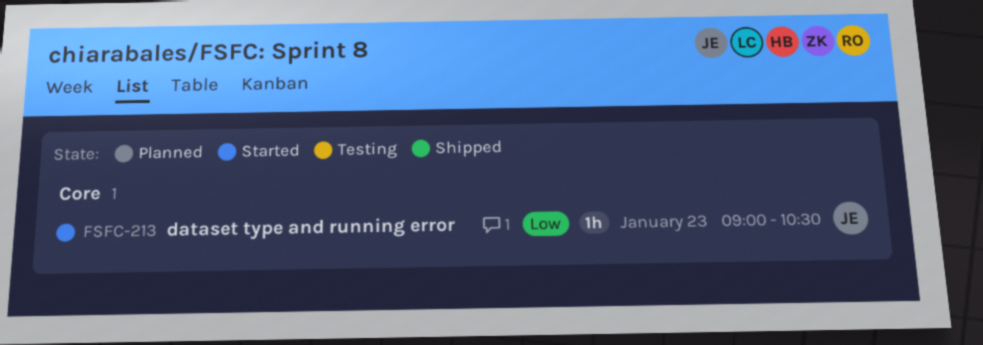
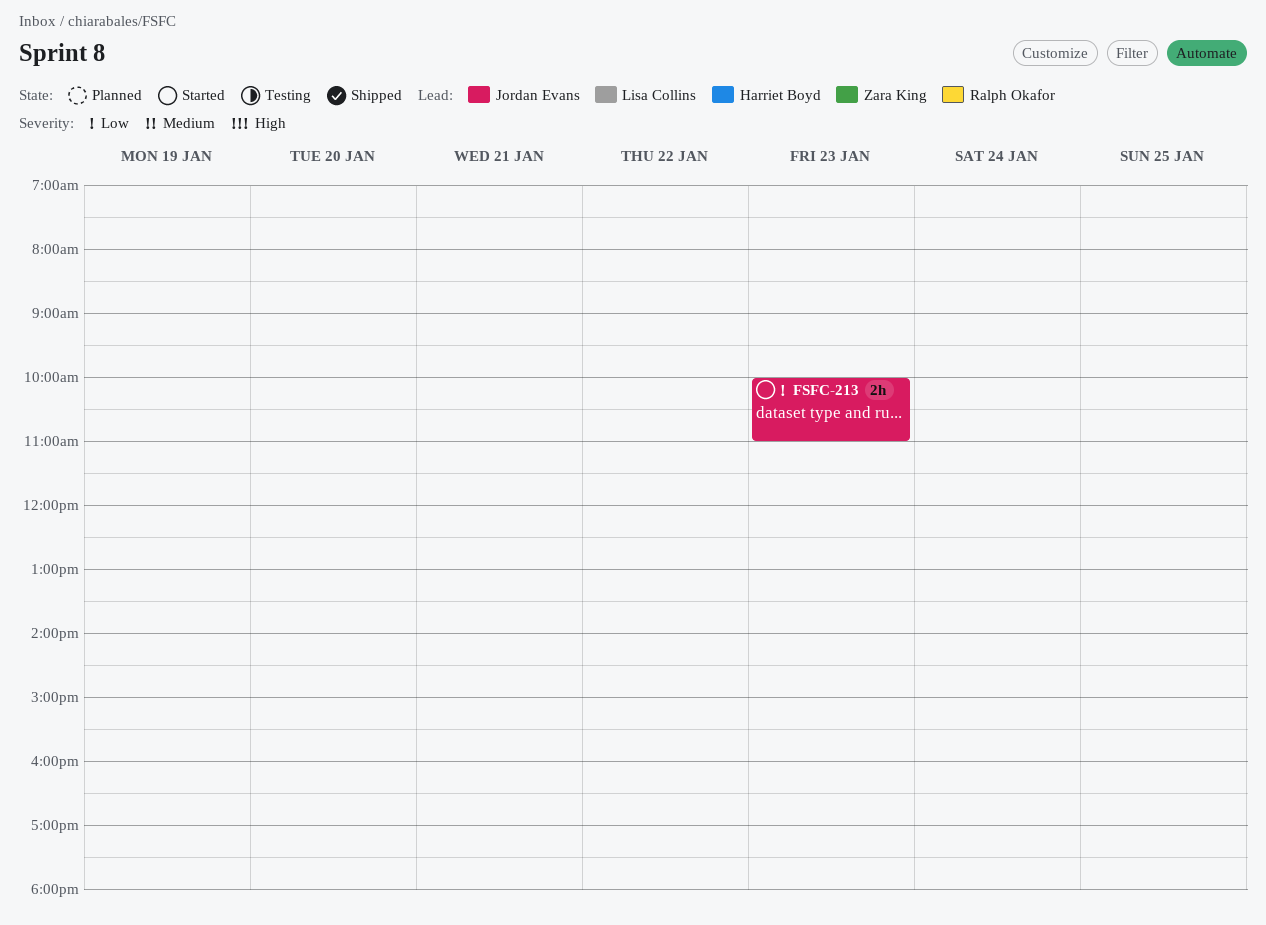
FSFC-213, estimate: 1h -> 2h
FSFC-213, begins: 09:00 -> 10:00
FSFC-213, ends: 10:30 -> 11:00

